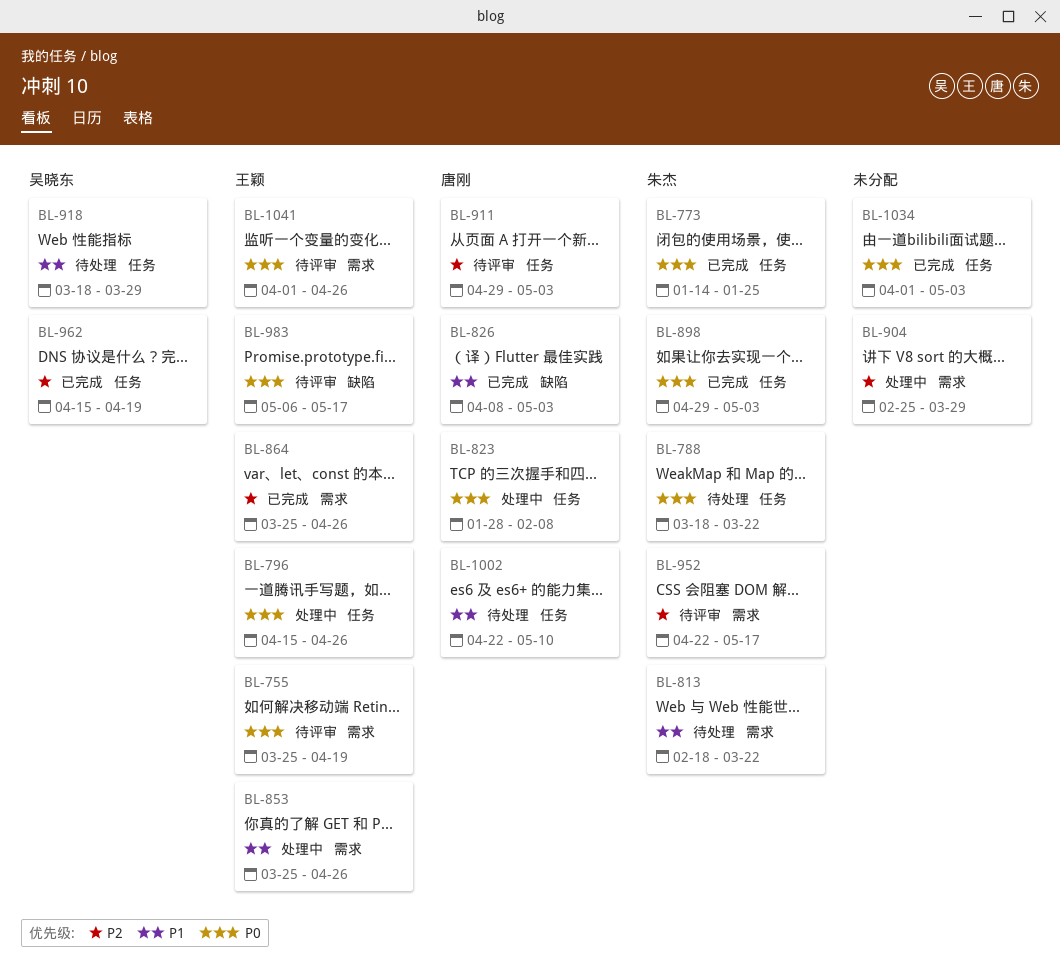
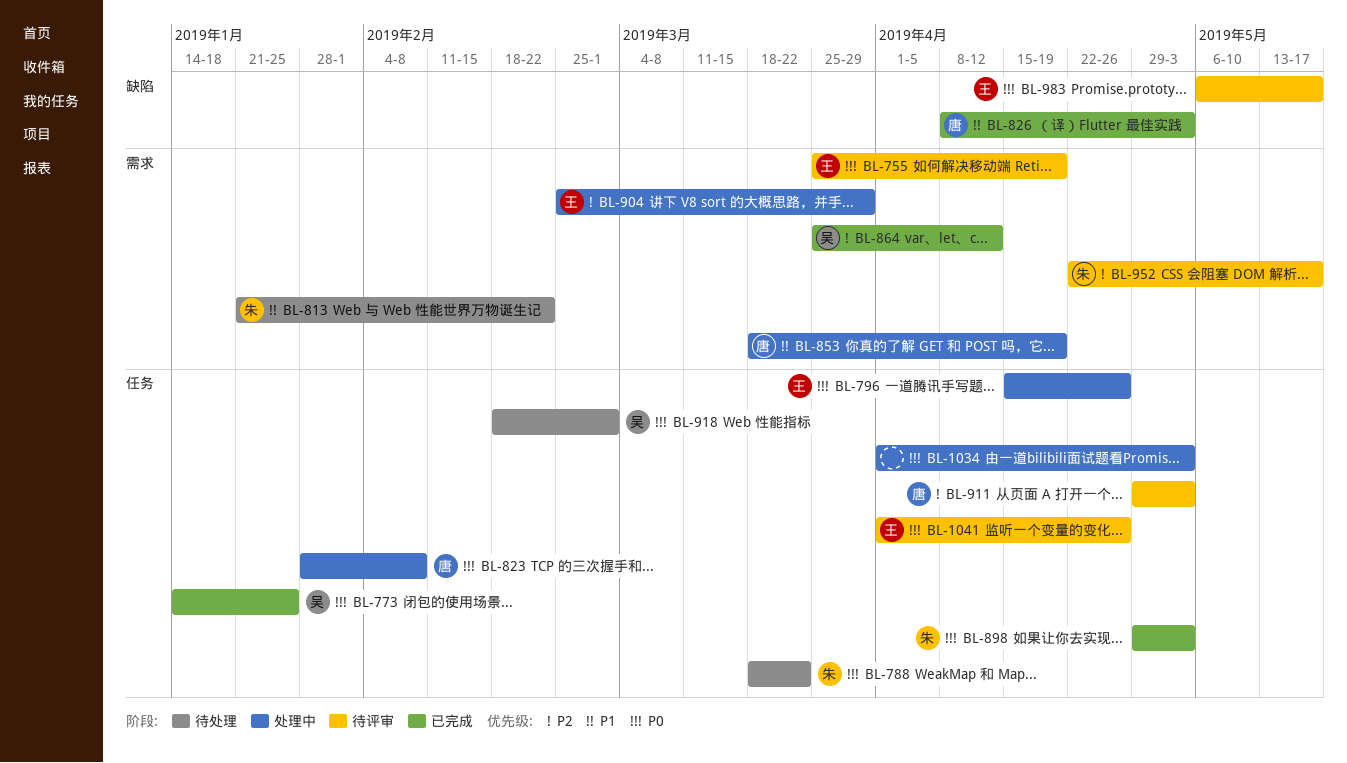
BL-773, owner: 朱杰 -> 吴晓东
BL-813, start: Feb 18 -> Jan 21
BL-813, due: Mar 22 -> Feb 22
BL-853, owner: 王颖 -> 唐刚
BL-853, start: Mar 25 -> Mar 18
BL-853, due: Apr 26 -> Apr 19
BL-864, owner: 王颖 -> 吴晓东
BL-864, due: Apr 26 -> Apr 12
BL-904, owner: none -> 王颖
BL-918, priority: P1 -> P0
BL-918, start: Mar 18 -> Feb 18
BL-918, due: Mar 29 -> Mar 1
BL-962: present -> none
BL-1002: present -> none
BL-1034, status: 已完成 -> 处理中
BL-1041, label: 需求 -> 任务

